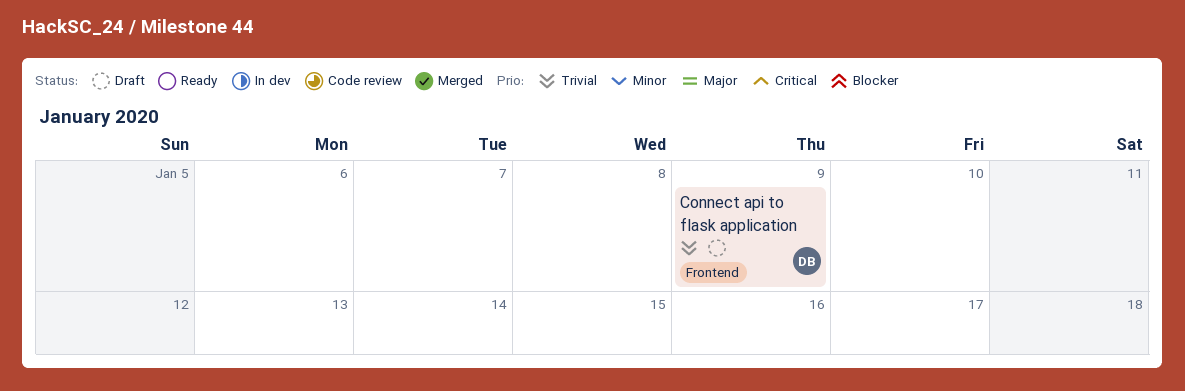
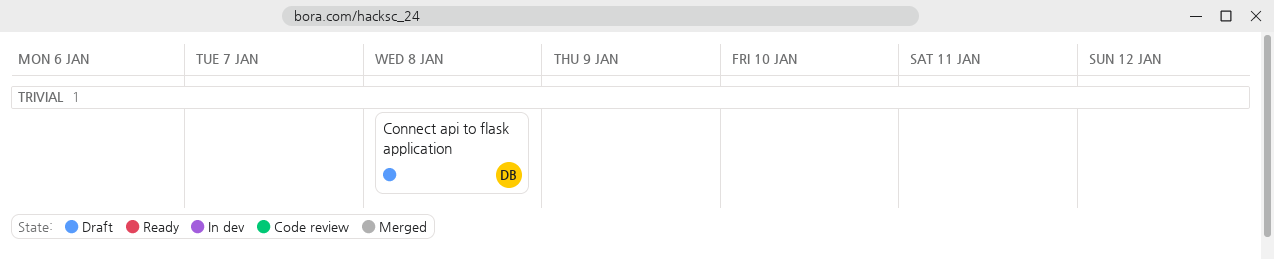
Connect api to flask application, due: Jan 9 -> Jan 8

